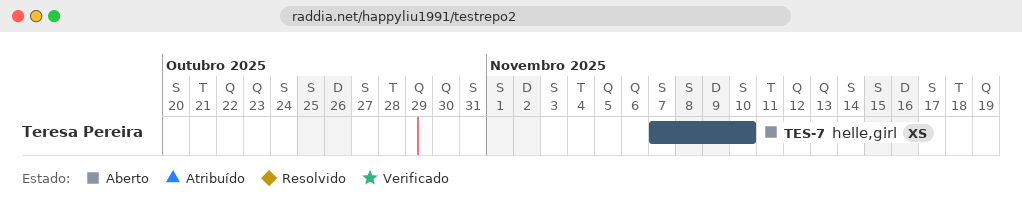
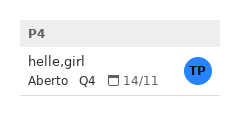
helle,girl, due: Nov 10 -> Nov 14

